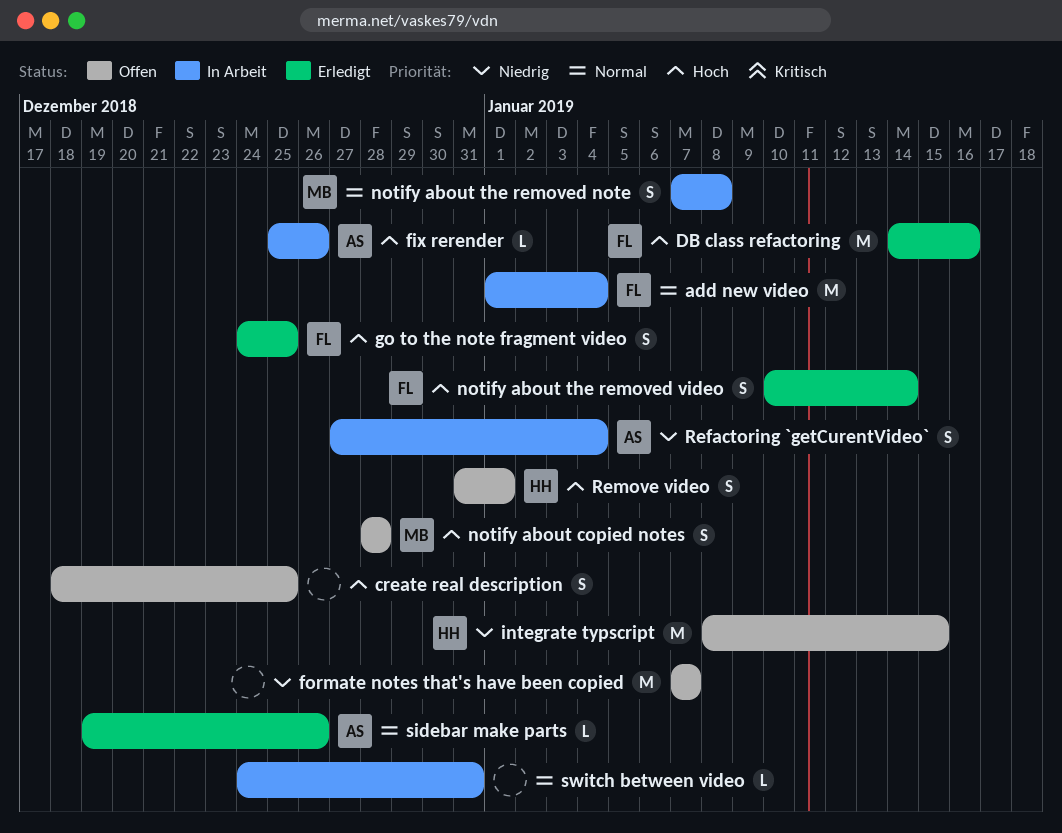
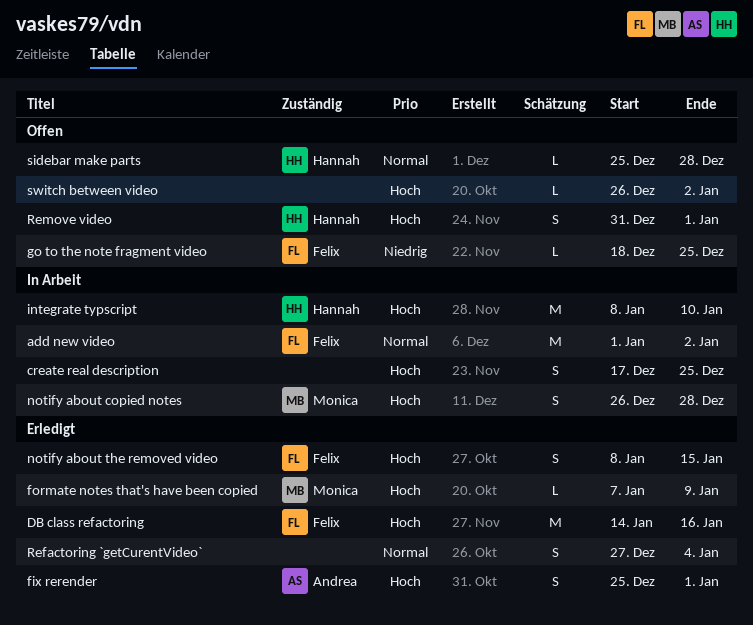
add new video, due: Jan 4 -> Jan 2
create real description, status: Offen -> In Arbeit
create real description, start: Dec 18 -> Dec 17
fix rerender, status: In Arbeit -> Erledigt
fix rerender, estimate: L -> S
fix rerender, due: Dec 26 -> Jan 1
formate notes that's have been copied, status: Offen -> Erledigt
formate notes that's have been copied, owner: none -> Monica
formate notes that's have been copied, priority: Niedrig -> Hoch
formate notes that's have been copied, estimate: M -> L
formate notes that's have been copied, due: Jan 7 -> Jan 9
go to the note fragment video, status: Erledigt -> Offen
go to the note fragment video, priority: Hoch -> Niedrig
go to the note fragment video, estimate: S -> L
go to the note fragment video, start: Dec 24 -> Dec 18
integrate typscript, status: Offen -> In Arbeit
integrate typscript, priority: Niedrig -> Hoch
integrate typscript, due: Jan 15 -> Jan 10
notify about copied notes, status: Offen -> In Arbeit
notify about copied notes, start: Dec 28 -> Dec 26
notify about the removed note: present -> none
notify about the removed video, start: Jan 10 -> Jan 8
notify about the removed video, due: Jan 14 -> Jan 15
Refactoring `getCurentVideo`, status: In Arbeit -> Erledigt
Refactoring `getCurentVideo`, owner: Andrea -> none
Refactoring `getCurentVideo`, priority: Niedrig -> Normal
sidebar make parts, status: Erledigt -> Offen
sidebar make parts, owner: Andrea -> Hannah
sidebar make parts, start: Dec 19 -> Dec 25
sidebar make parts, due: Dec 26 -> Dec 28
switch between video, status: In Arbeit -> Offen
switch between video, priority: Normal -> Hoch
switch between video, start: Dec 24 -> Dec 26
switch between video, due: Dec 31 -> Jan 2

